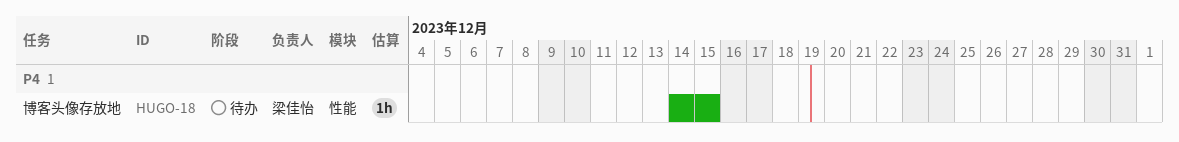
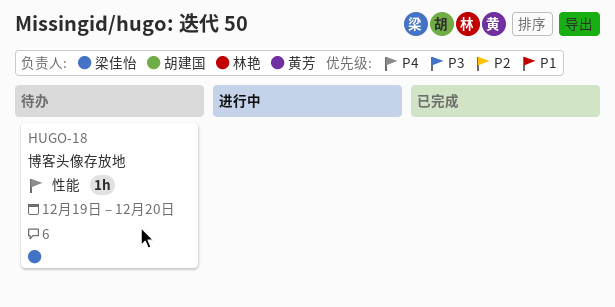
HUGO-18, start: Dec 14 -> Dec 19
HUGO-18, due: Dec 15 -> Dec 20

